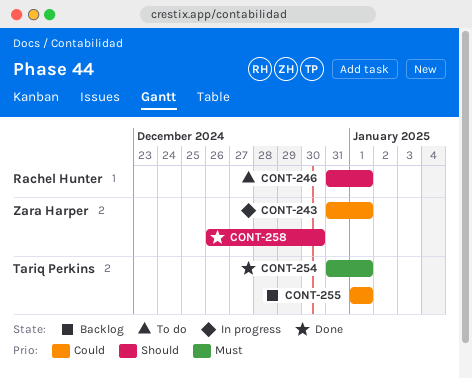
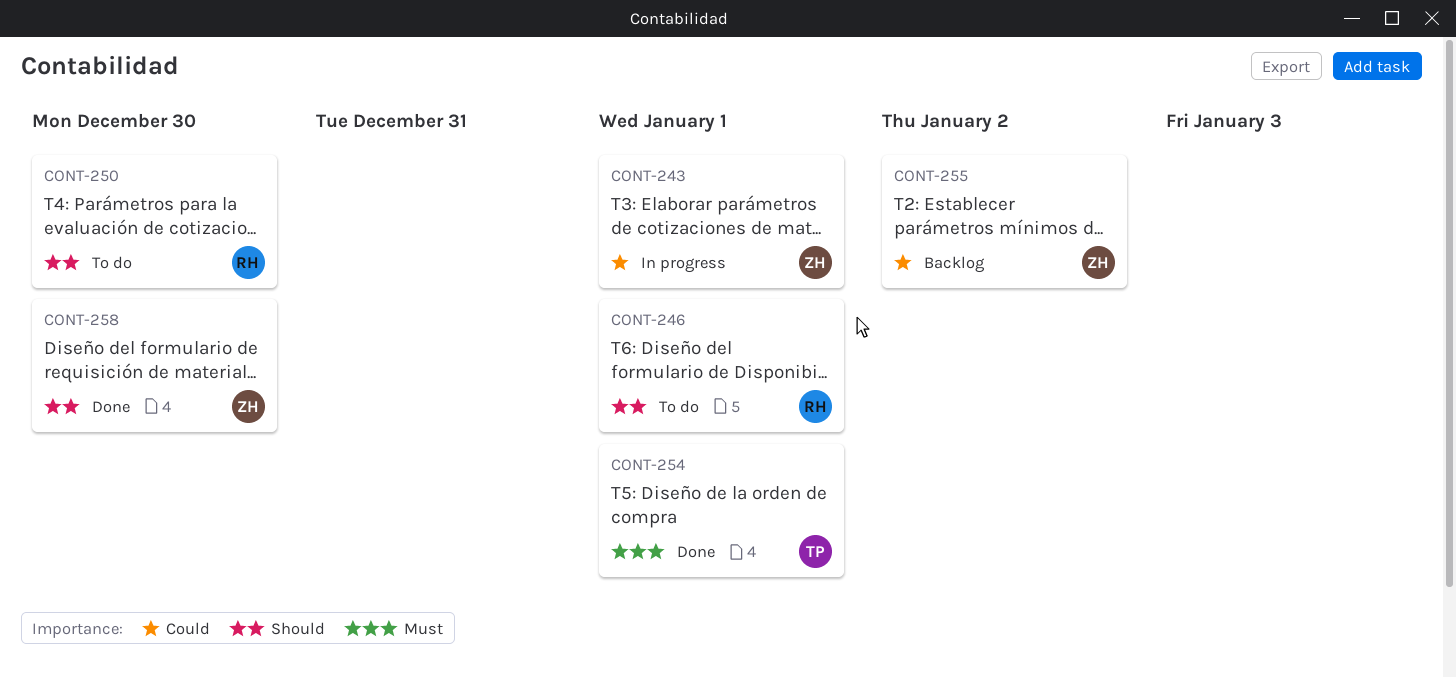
CONT-250: none -> present
CONT-255, owner: Tariq Perkins -> Zara Harper
CONT-255, due: Jan 1 -> Jan 2

